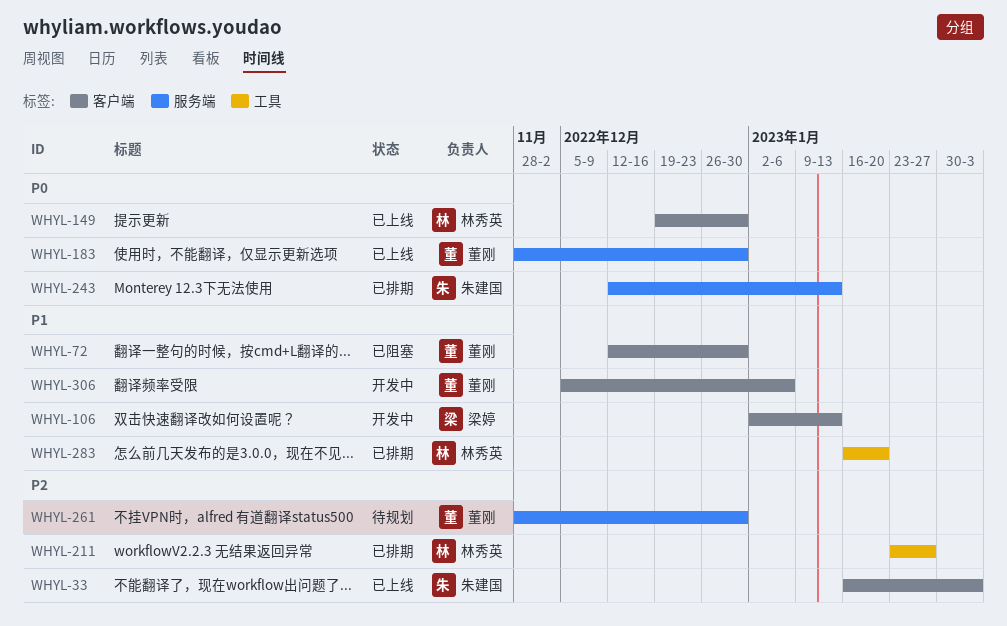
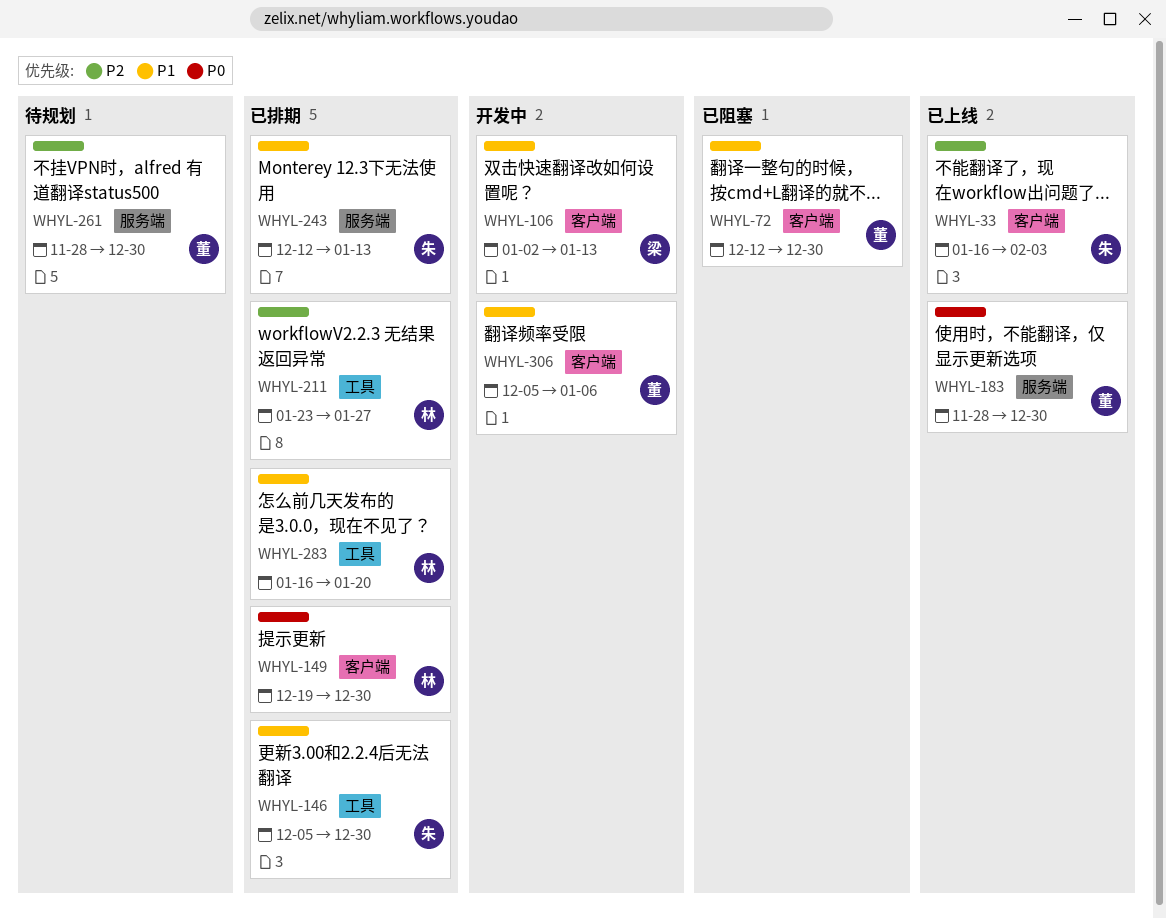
WHYL-146: none -> present
WHYL-149, status: 已上线 -> 已排期
WHYL-243, priority: P0 -> P1

